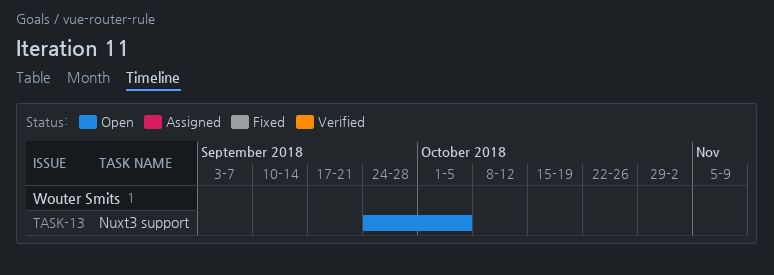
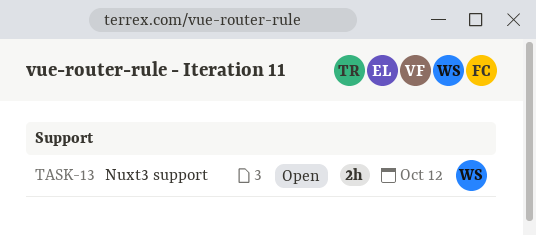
TASK-13, due: Oct 5 -> Oct 12

